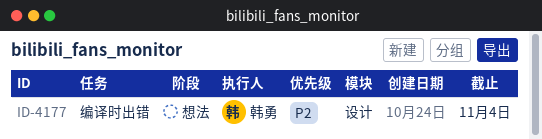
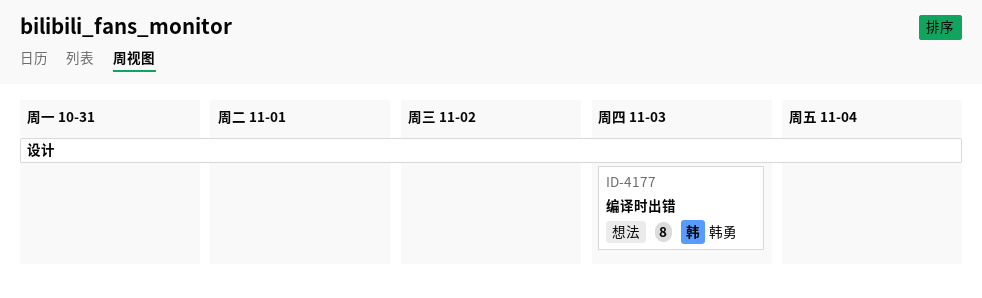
ID-4177, due: Nov 4 -> Nov 3

